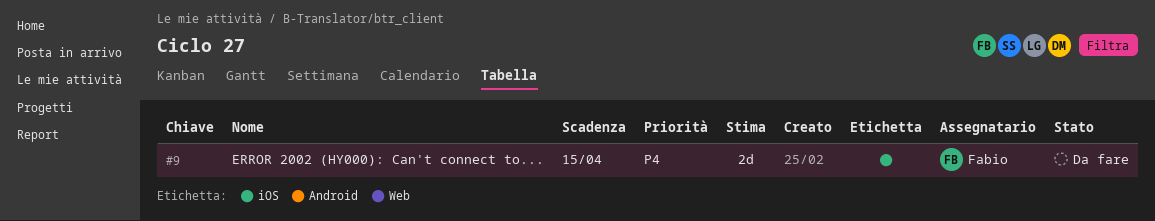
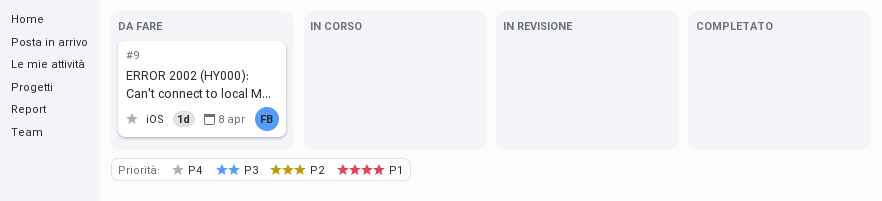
#9, estimate: 2d -> 1d
#9, due: Apr 15 -> Apr 8

